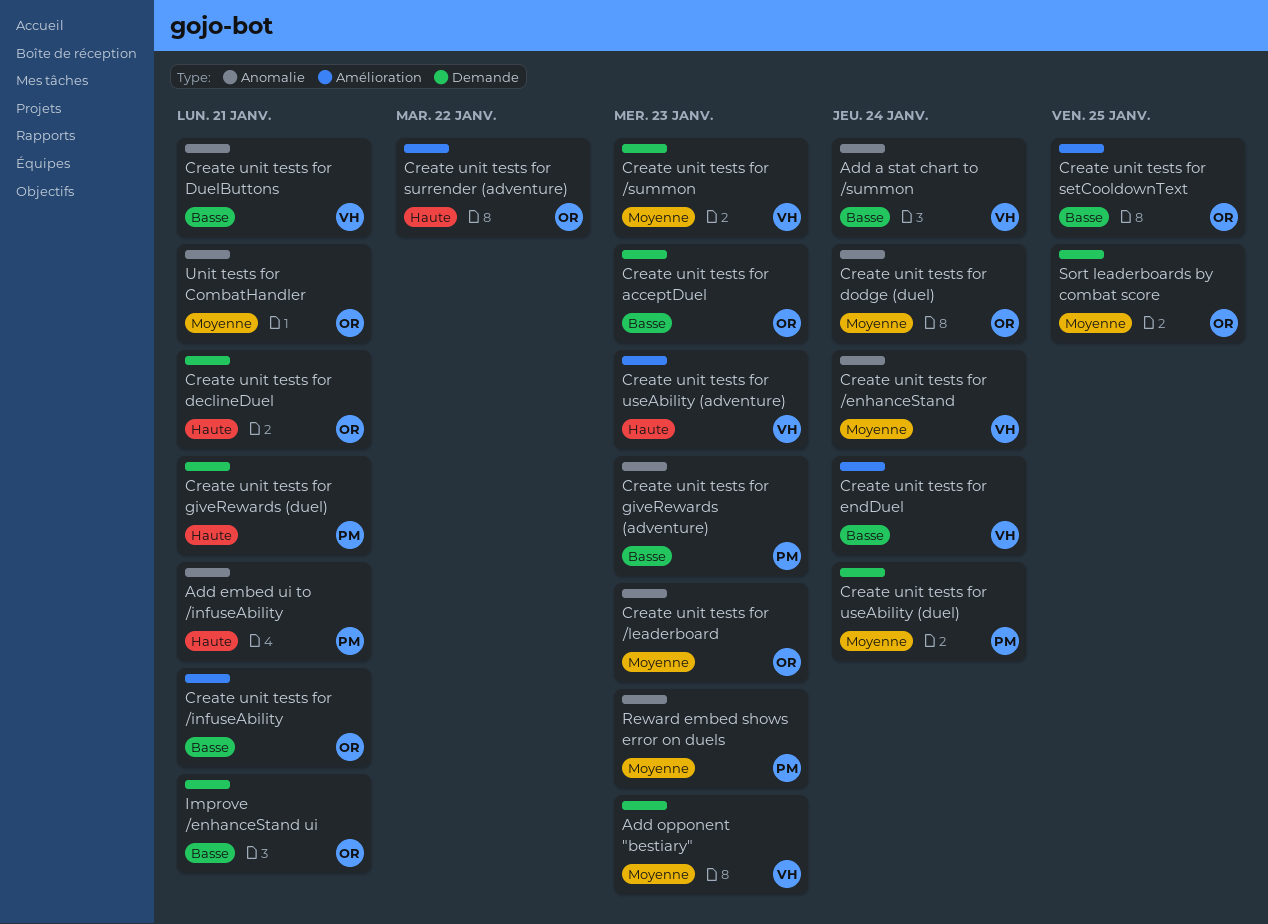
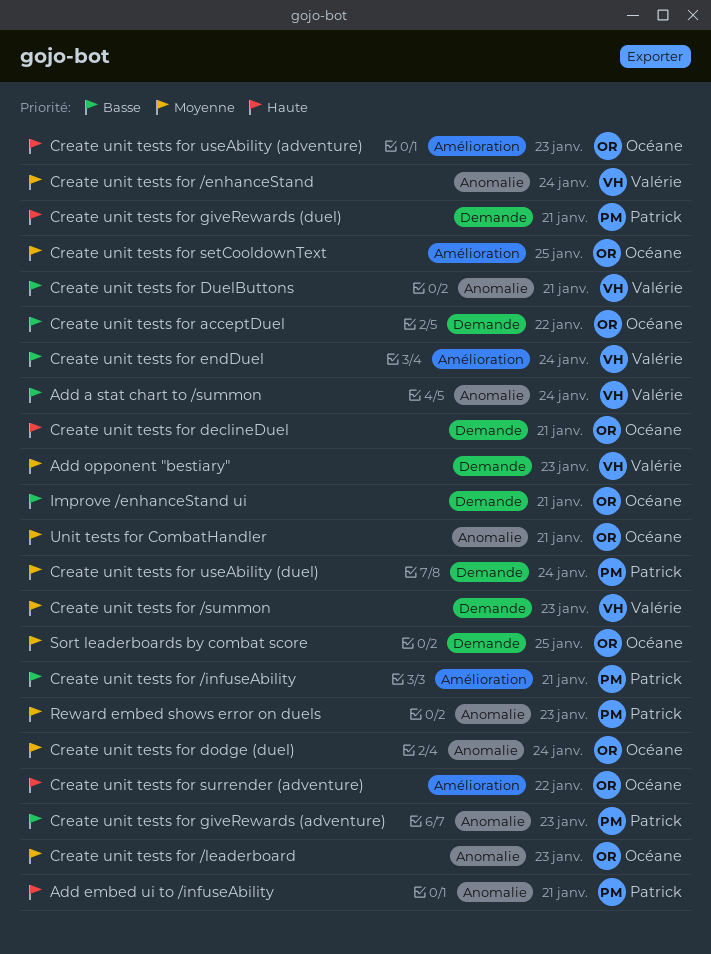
Create unit tests for /infuseAbility, owner: Océane -> Patrick
Create unit tests for acceptDuel, due: Jan 23 -> Jan 22
Create unit tests for setCooldownText, priority: Basse -> Moyenne
Create unit tests for useAbility (adventure), owner: Valérie -> Océane

